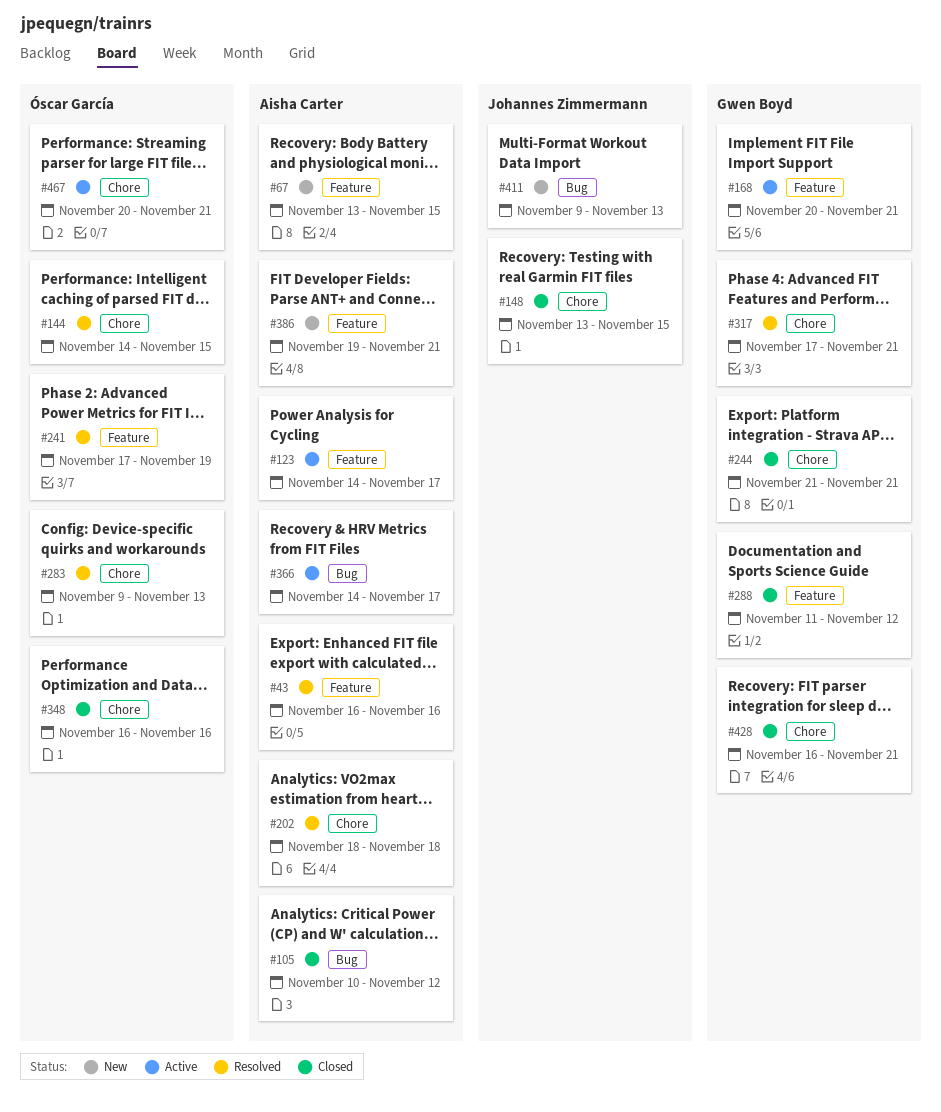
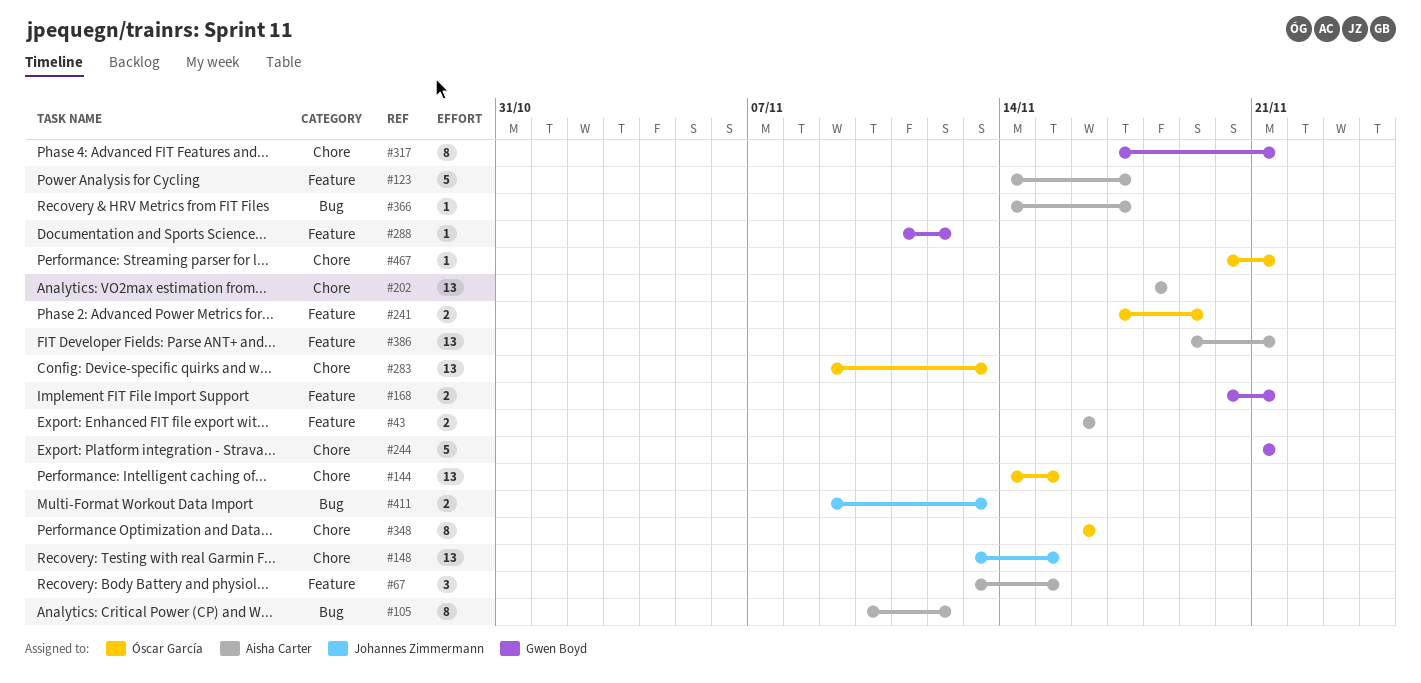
#428: present -> none

